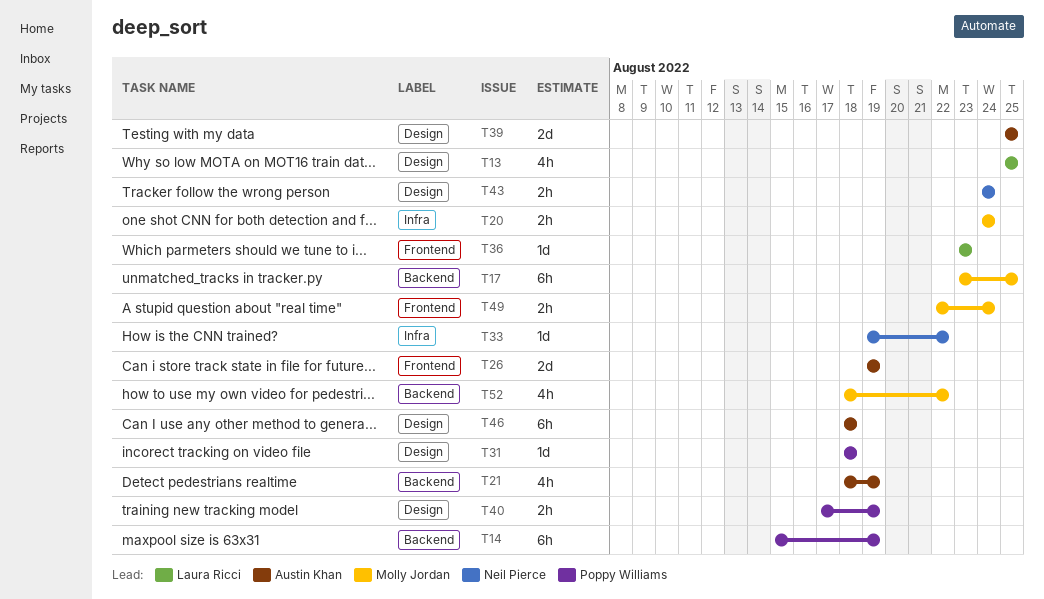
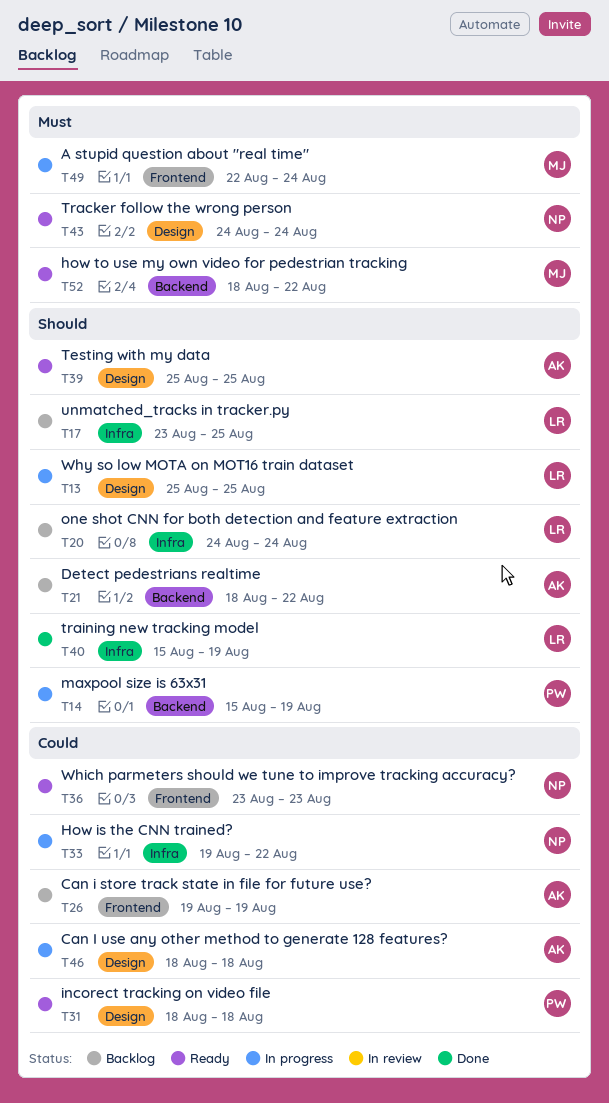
T17, owner: Molly Jordan -> Laura Ricci
T17, label: Backend -> Infra
T20, owner: Molly Jordan -> Laura Ricci
T21, due: Aug 19 -> Aug 22
T36, owner: Laura Ricci -> Neil Pierce
T40, owner: Poppy Williams -> Laura Ricci
T40, label: Design -> Infra
T40, start: Aug 17 -> Aug 15

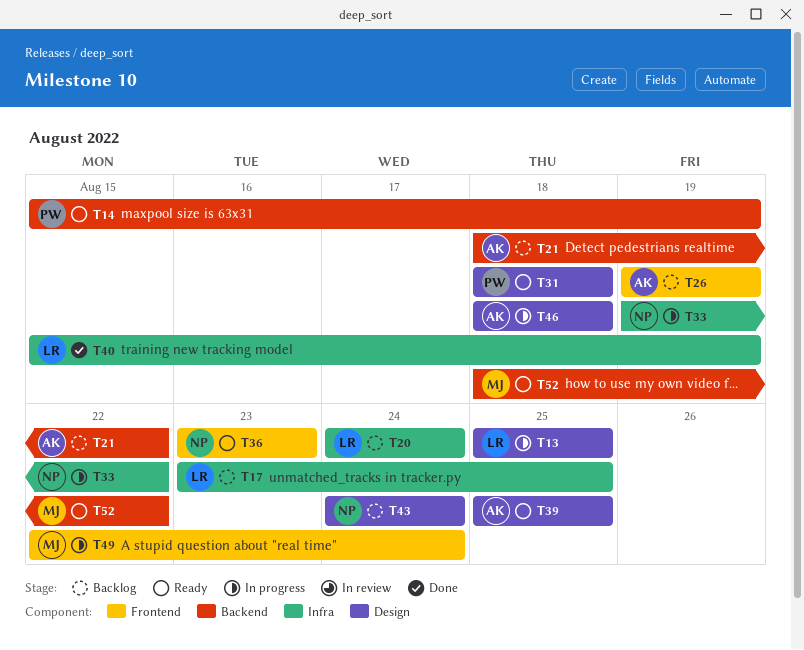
T14, status: In progress -> Ready
T43, status: Ready -> Backlog

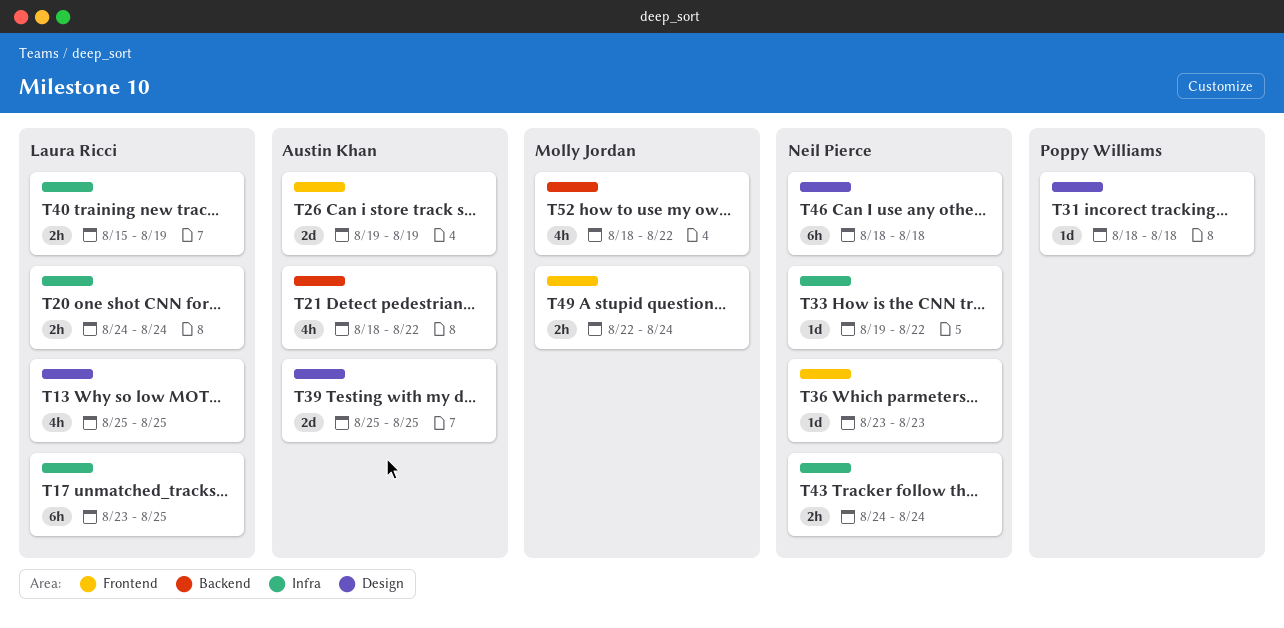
T14: present -> none
T43, label: Design -> Infra
T46, owner: Austin Khan -> Neil Pierce

